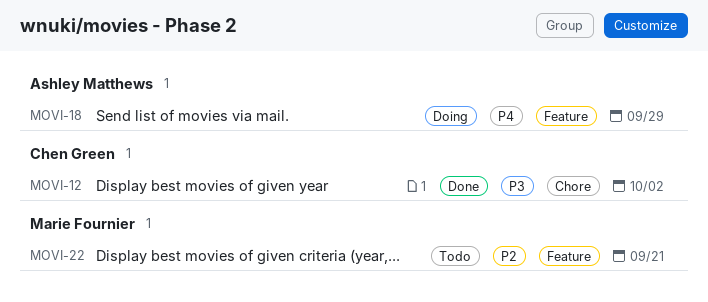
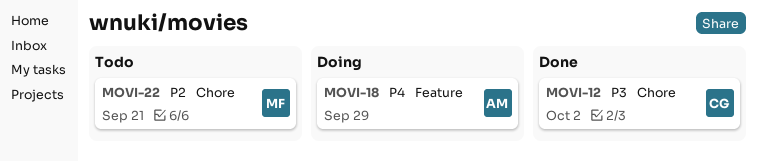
MOVI-22, label: Feature -> Chore

